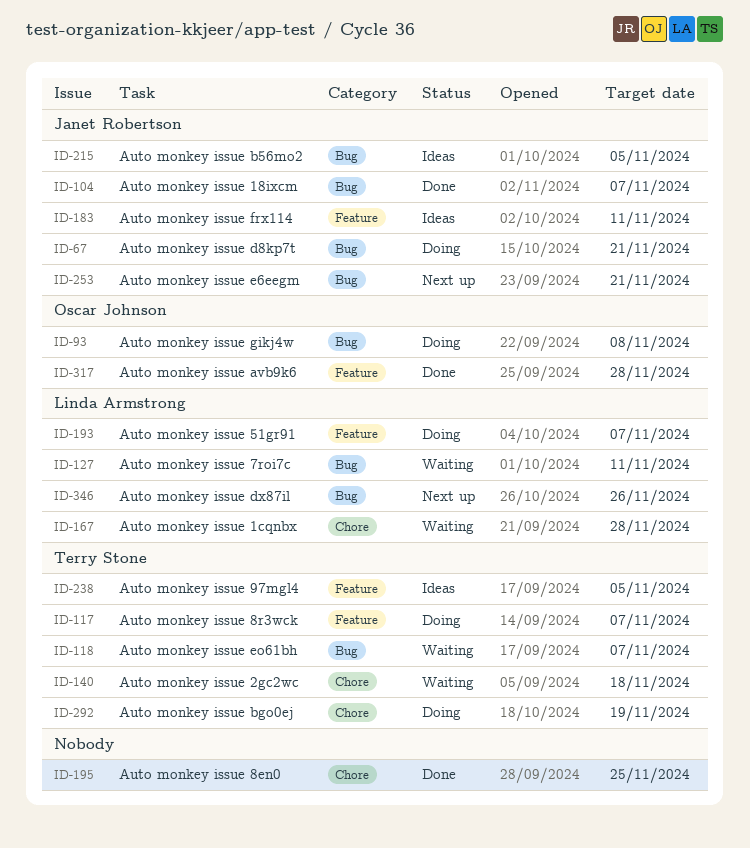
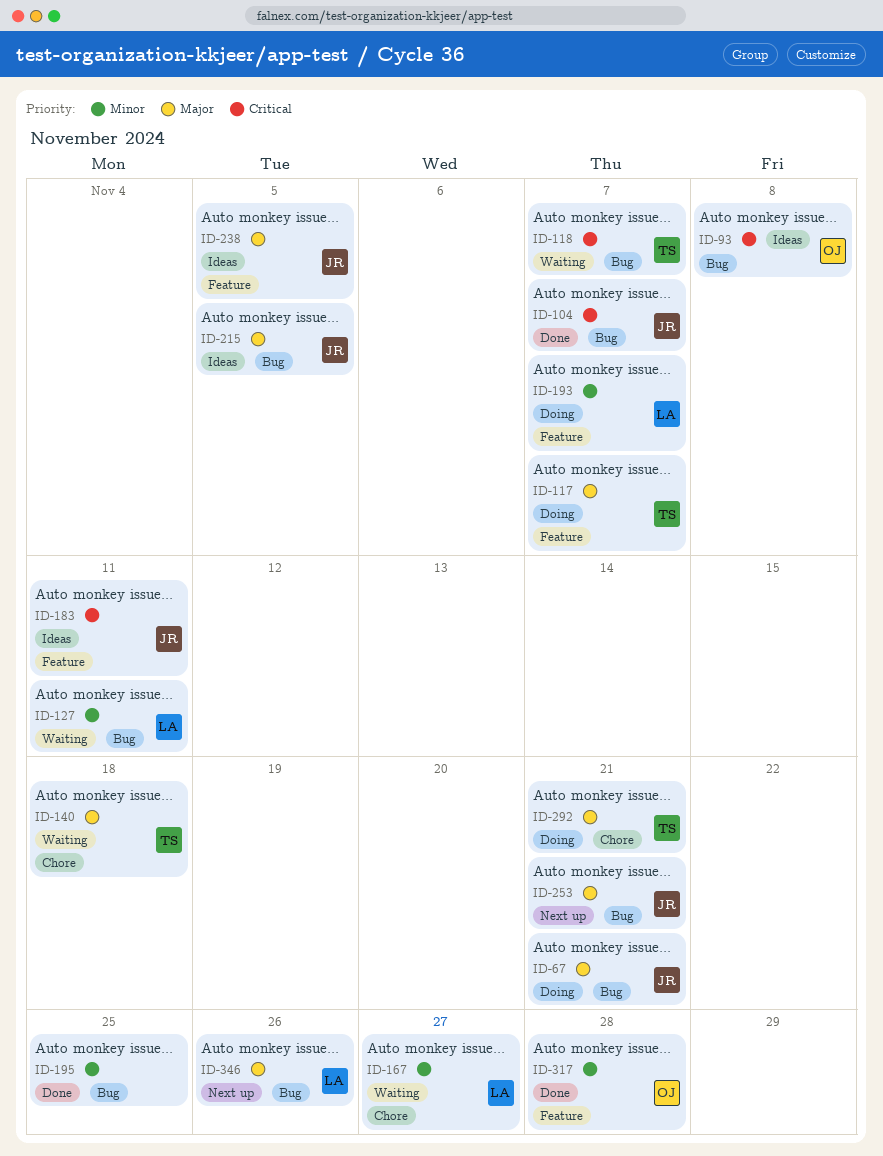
ID-93, status: Doing -> Ideas
ID-167, due: Nov 28 -> Nov 27
ID-195, label: Chore -> Bug
ID-238, owner: Terry Stone -> Janet Robertson
ID-292, due: Nov 19 -> Nov 21

